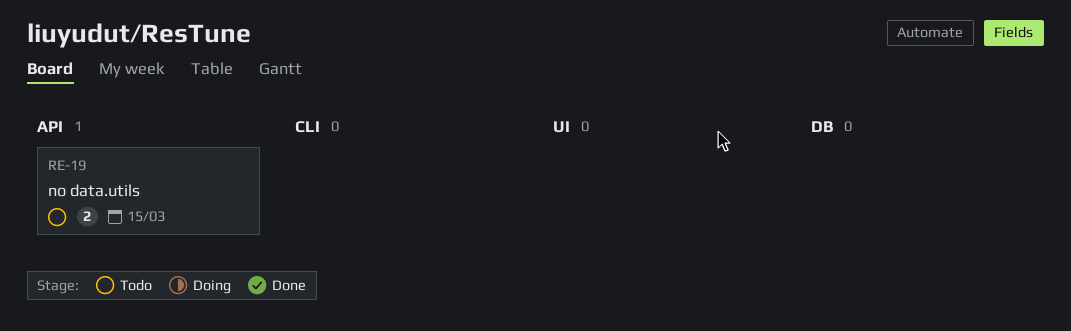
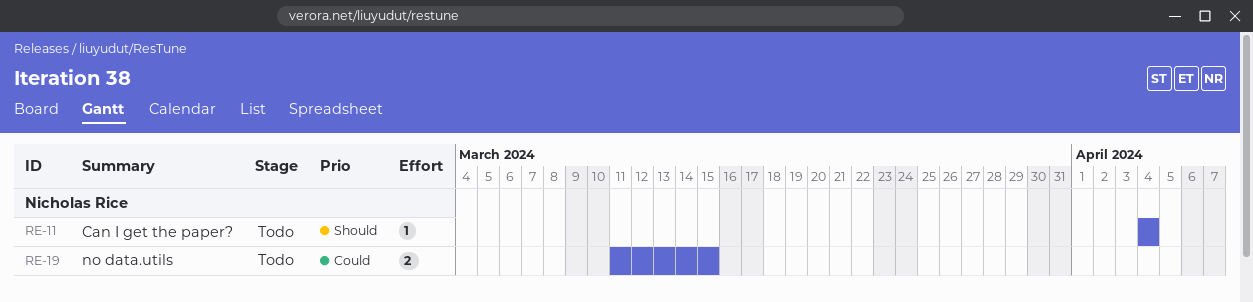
RE-11: none -> present

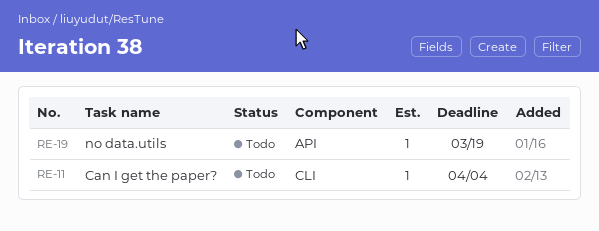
RE-19, estimate: 2 -> 1
RE-19, due: Mar 15 -> Mar 19

